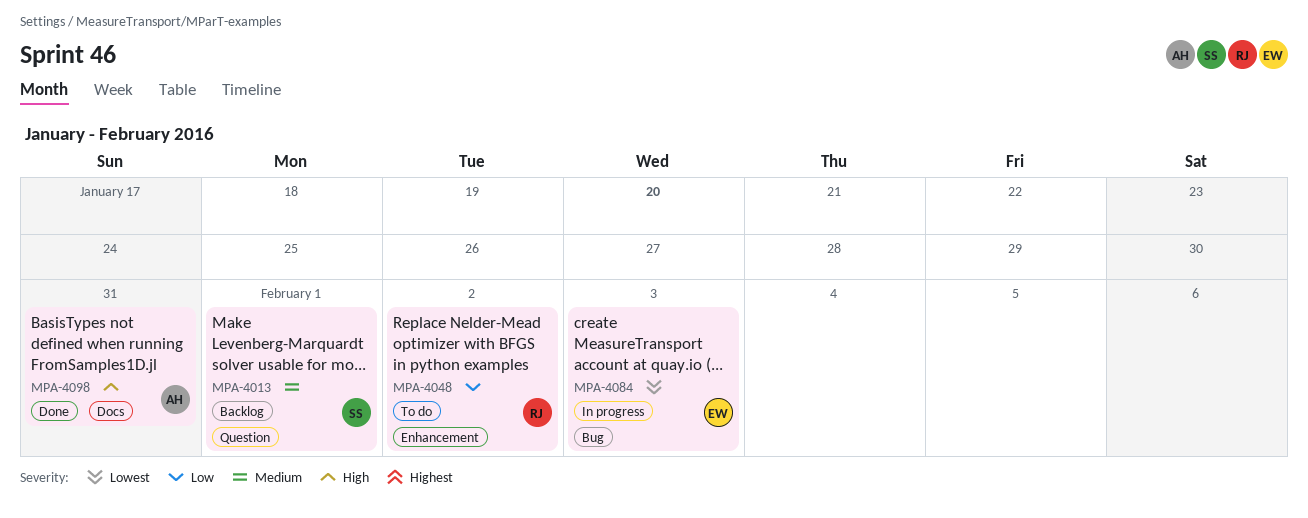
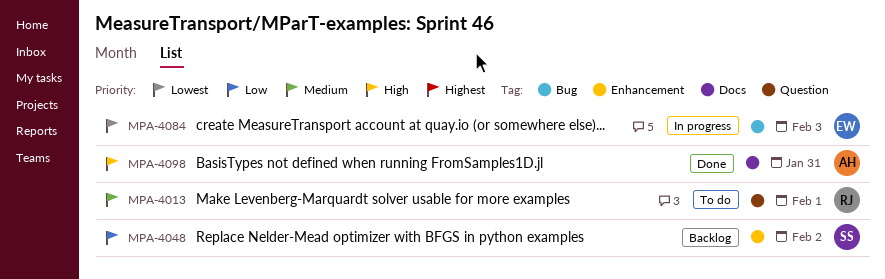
MPA-4013, status: Backlog -> To do
MPA-4013, owner: SS -> RJ
MPA-4048, status: To do -> Backlog
MPA-4048, owner: RJ -> SS

